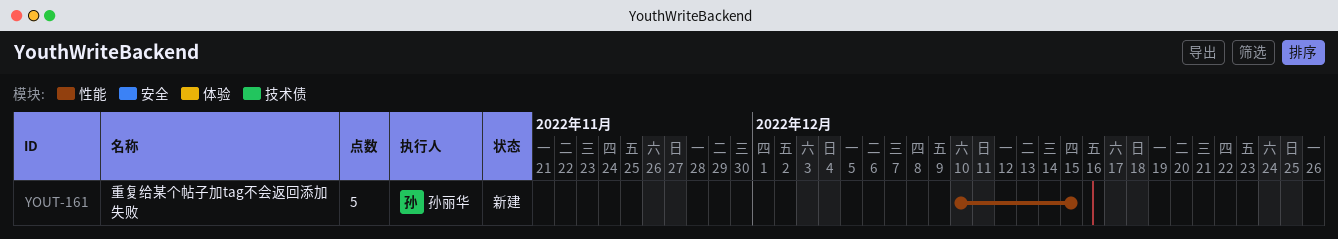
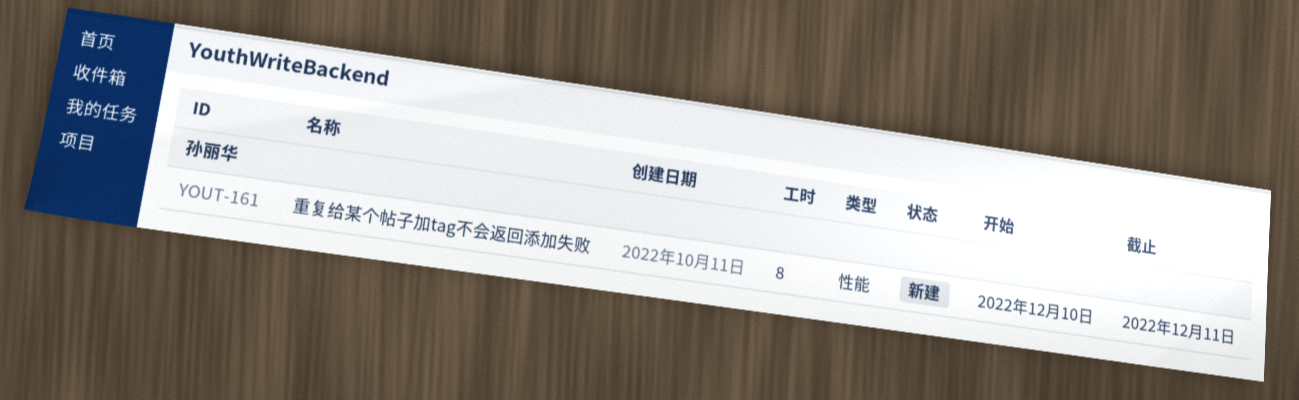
YOUT-161, estimate: 5 -> 8
YOUT-161, due: Dec 15 -> Dec 11

